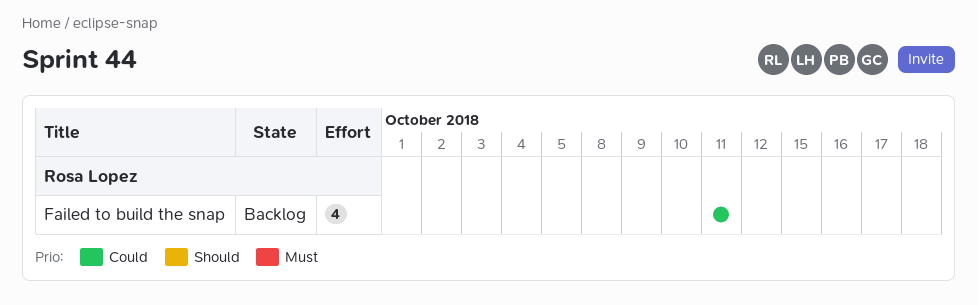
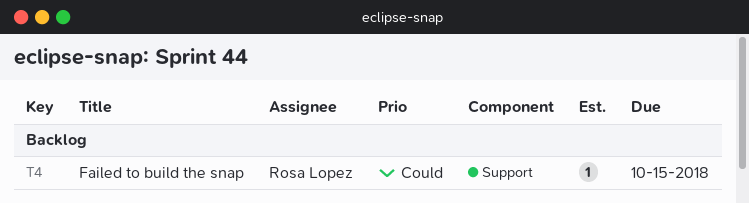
Failed to build the snap, estimate: 4 -> 1
Failed to build the snap, due: Oct 11 -> Oct 15

